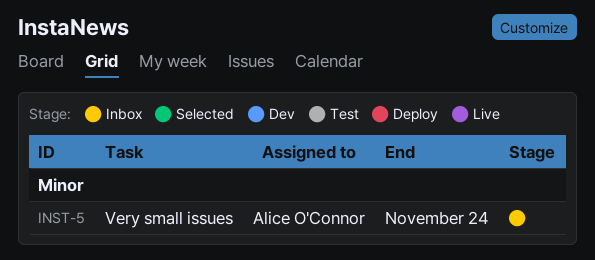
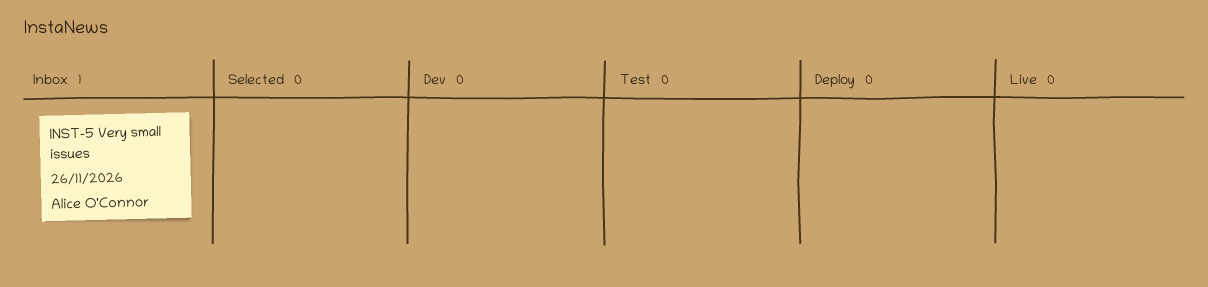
INST-5, due: Nov 24 -> Nov 26

